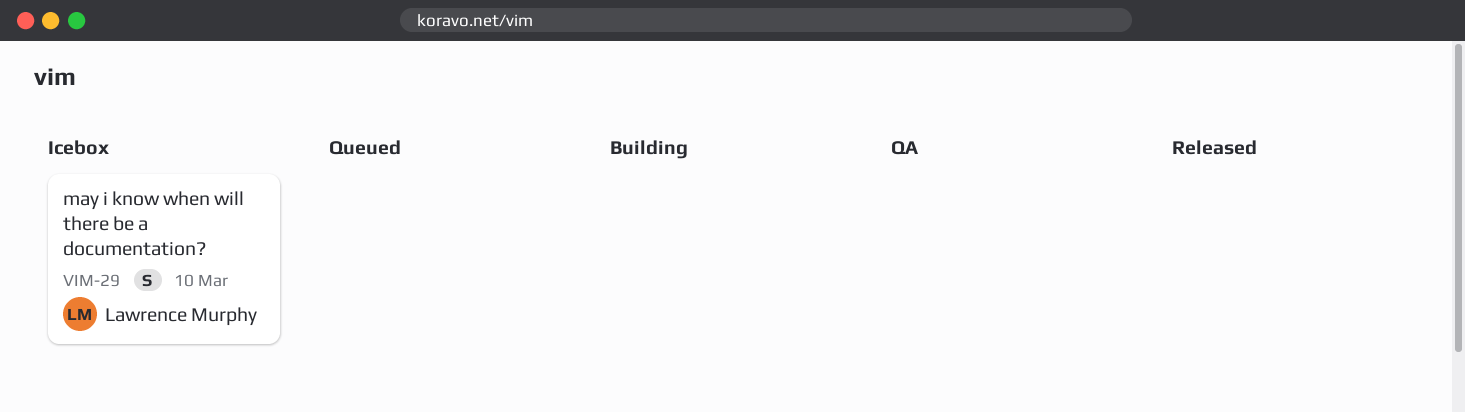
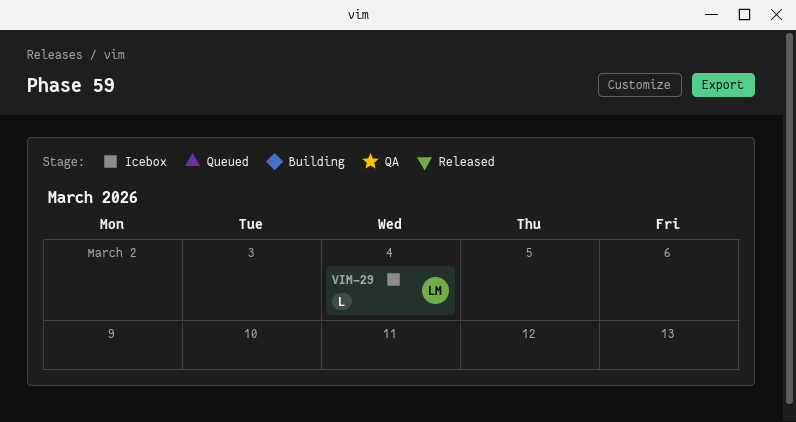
VIM-29, estimate: S -> L
VIM-29, due: Mar 10 -> Mar 4

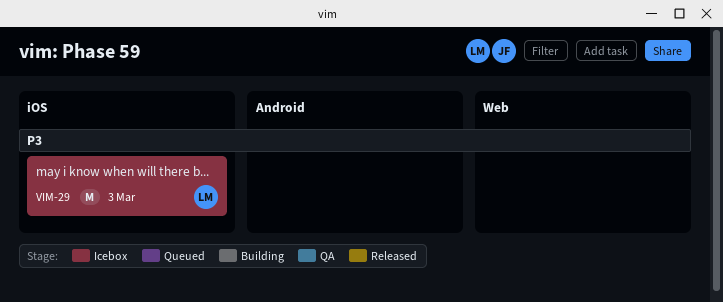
VIM-29, estimate: L -> M
VIM-29, due: Mar 4 -> Mar 3

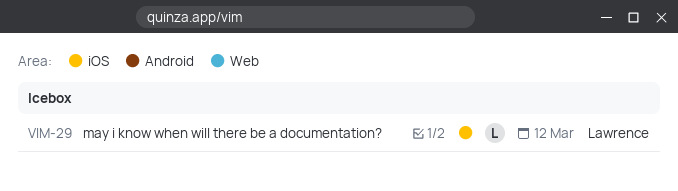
VIM-29, estimate: M -> L
VIM-29, due: Mar 3 -> Mar 12

